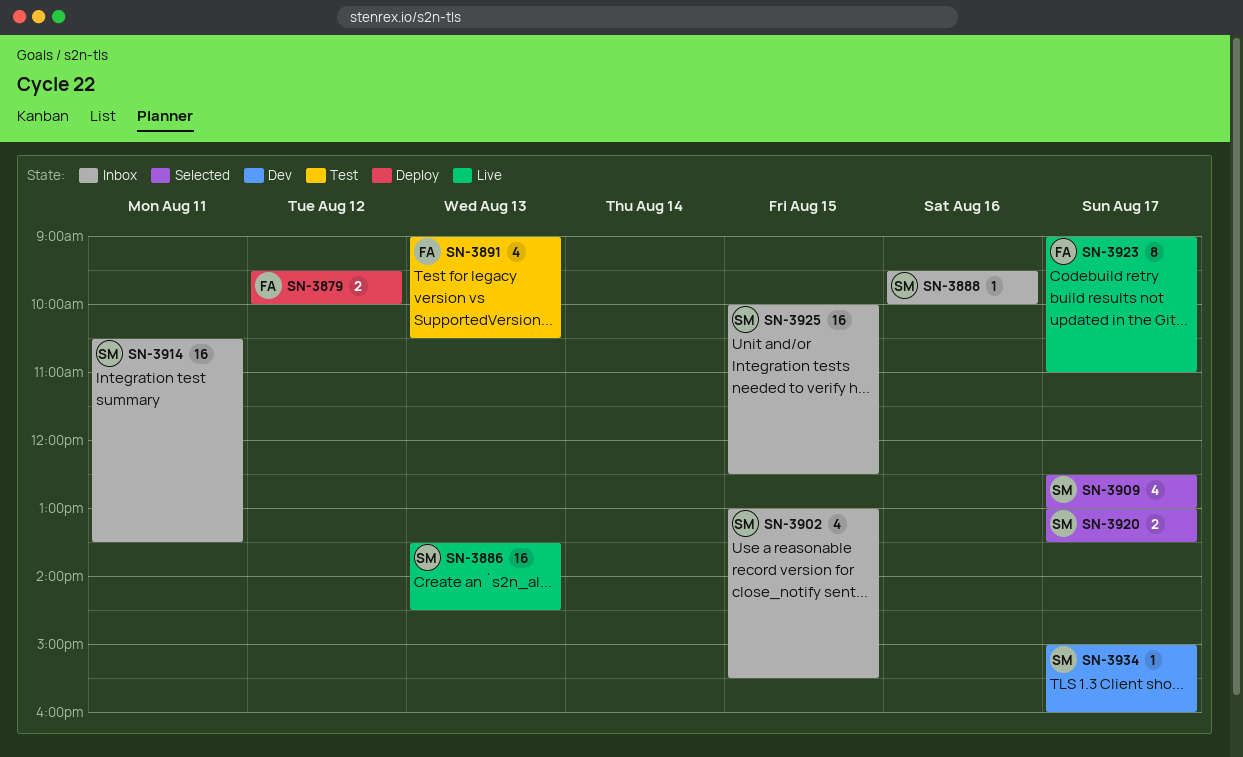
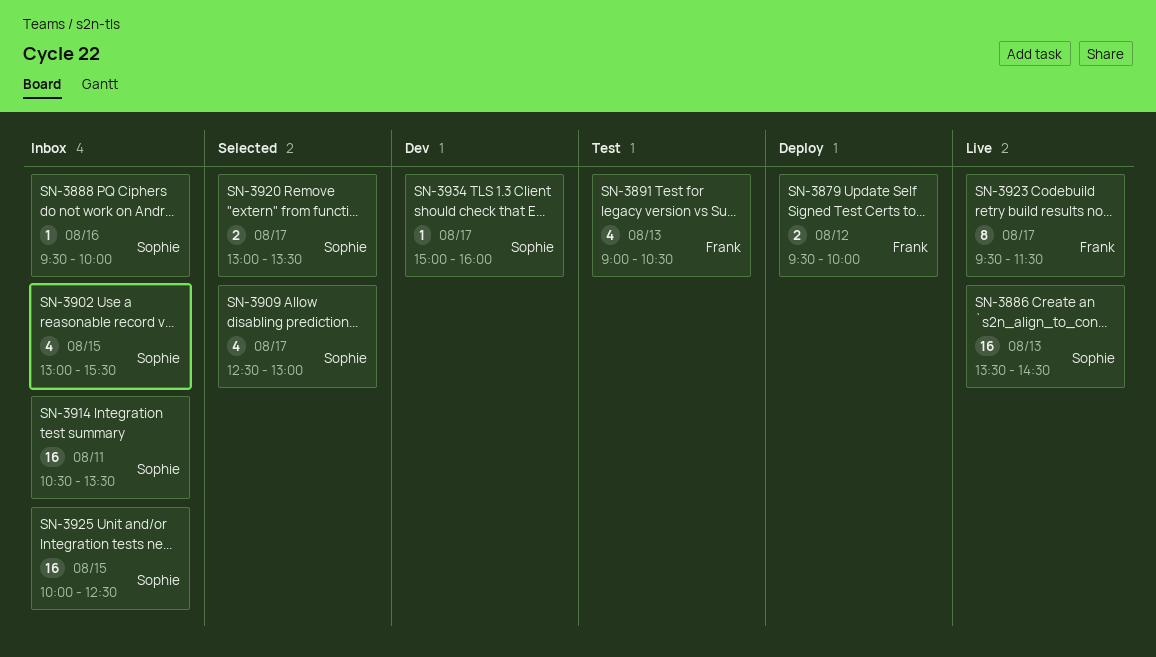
SN-3923, begins: 09:00 -> 09:30
SN-3923, ends: 11:00 -> 11:30

